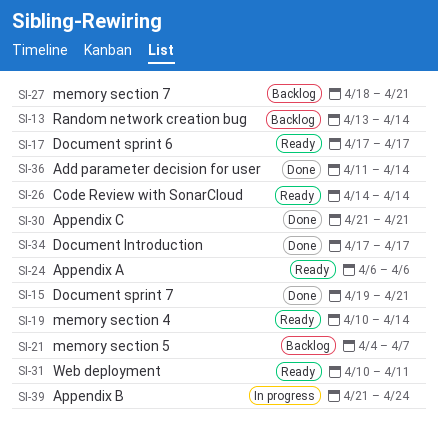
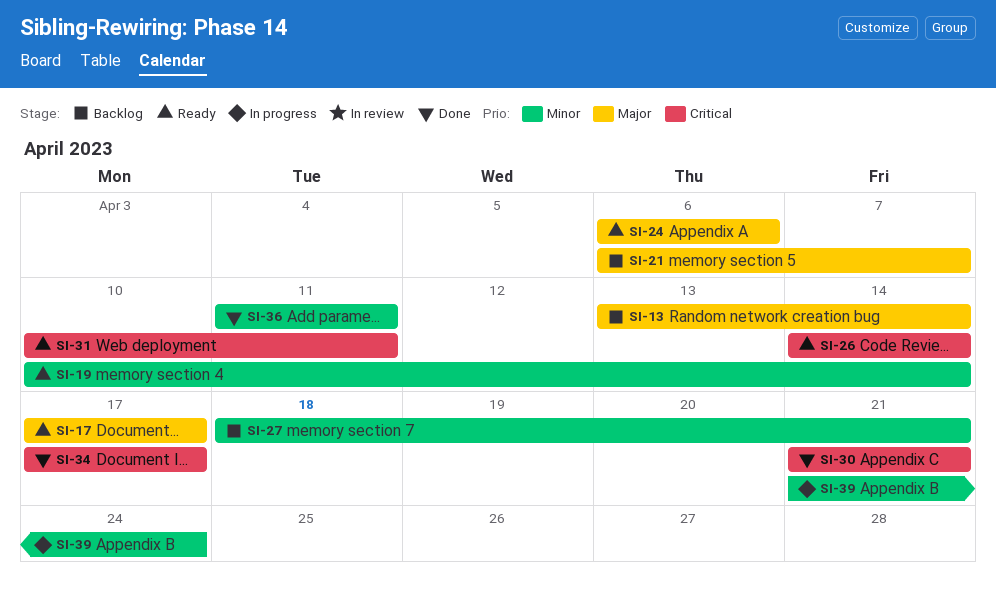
SI-15: present -> none
SI-21, start: Apr 4 -> Apr 6
SI-36, due: Apr 14 -> Apr 11

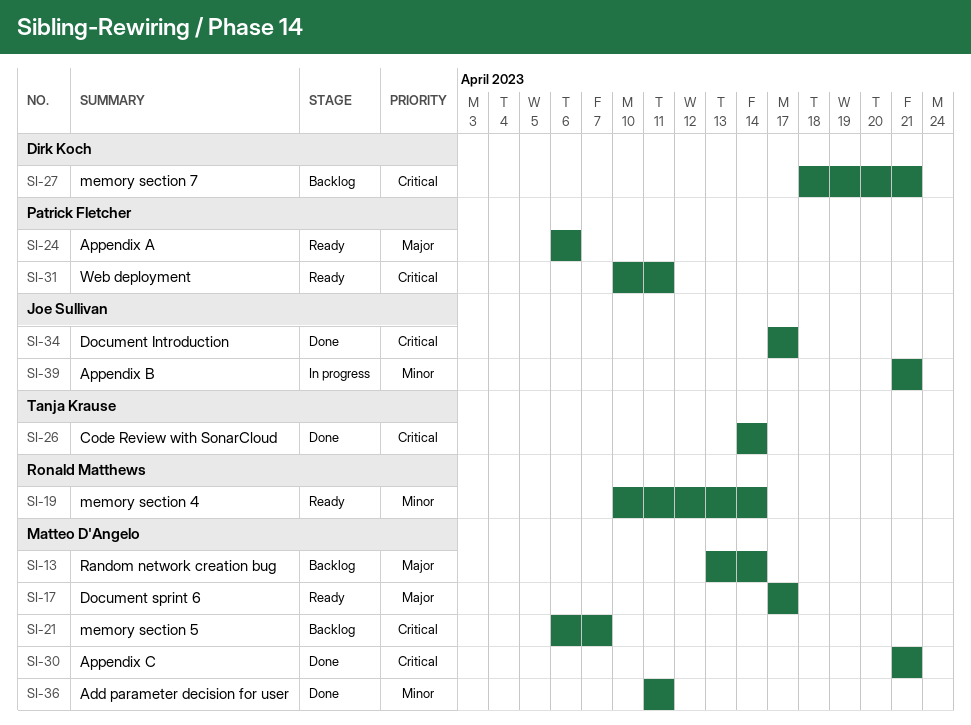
SI-21, priority: Major -> Critical
SI-26, status: Ready -> Done
SI-27, priority: Minor -> Critical
SI-39, due: Apr 24 -> Apr 21

